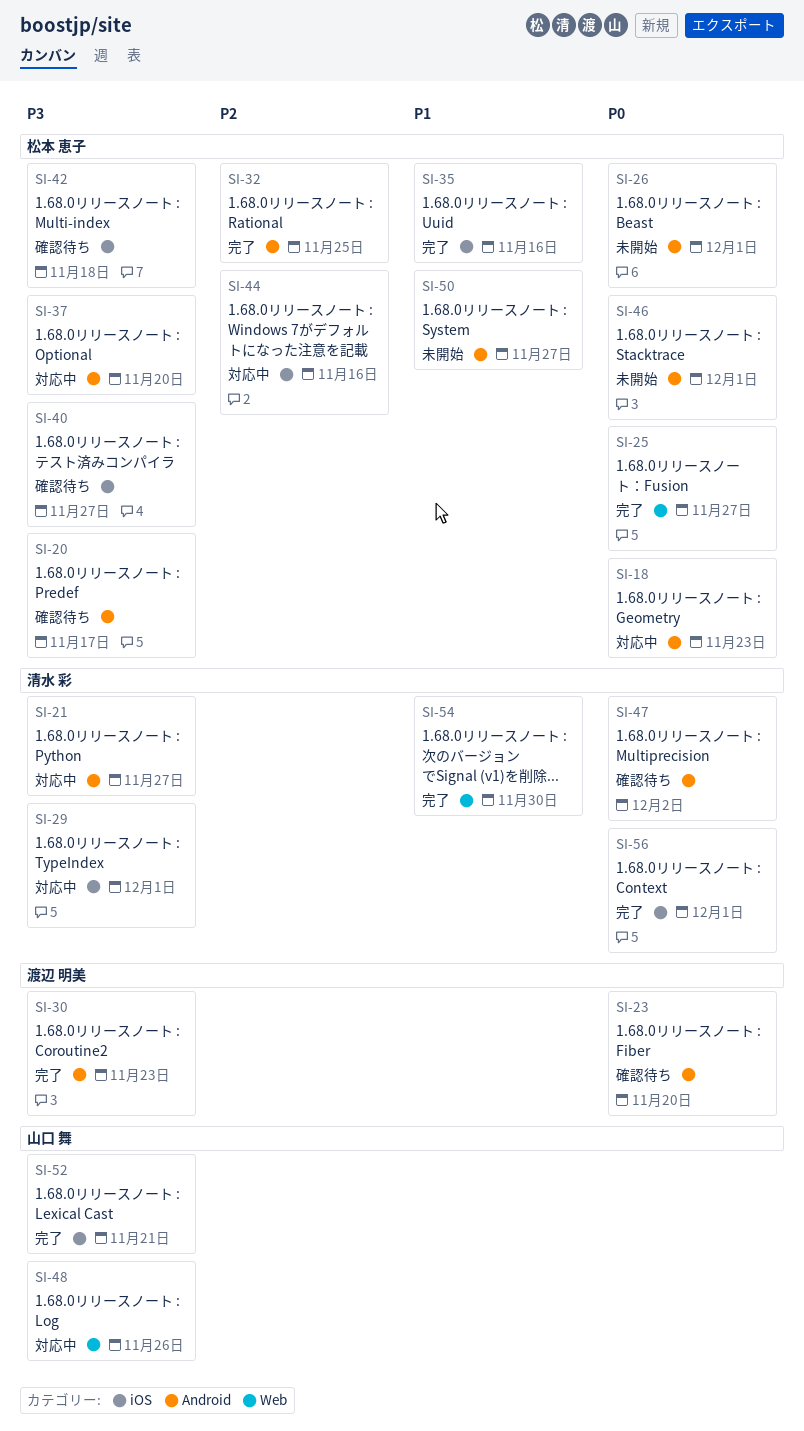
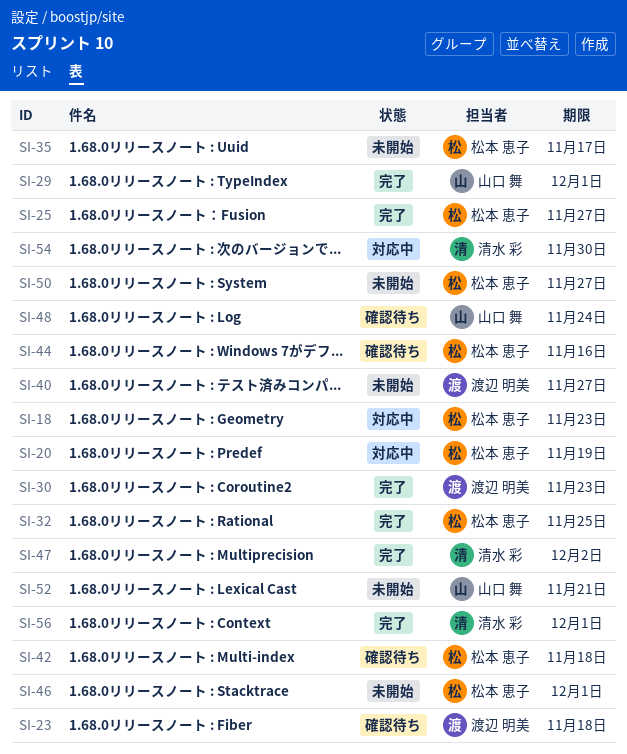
SI-20, status: 確認待ち -> 対応中
SI-20, due: Nov 17 -> Nov 19
SI-21: present -> none
SI-23, due: Nov 20 -> Nov 18
SI-26: present -> none
SI-29, status: 対応中 -> 完了
SI-29, owner: 清水 彩 -> 山口 舞
SI-35, status: 完了 -> 未開始
SI-35, due: Nov 16 -> Nov 17
SI-37: present -> none
SI-40, status: 確認待ち -> 未開始
SI-40, owner: 松本 恵子 -> 渡辺 明美
SI-44, status: 対応中 -> 確認待ち
SI-47, status: 確認待ち -> 完了
SI-48, status: 対応中 -> 確認待ち
SI-48, due: Nov 26 -> Nov 24
SI-52, status: 完了 -> 未開始
SI-54, status: 完了 -> 対応中

